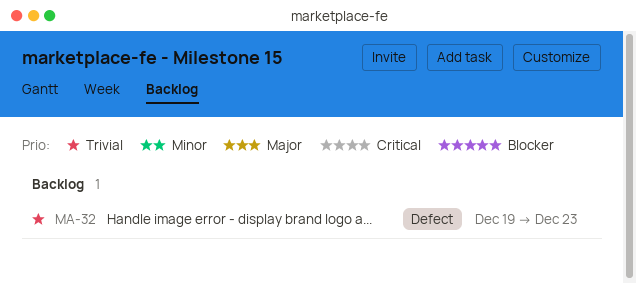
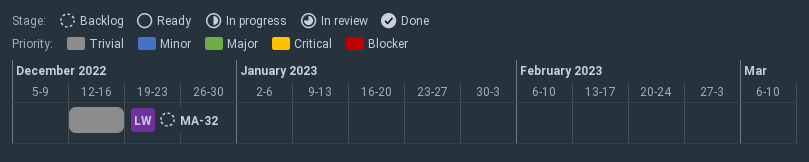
MA-32, start: Dec 19 -> Dec 12
MA-32, due: Dec 23 -> Dec 16

